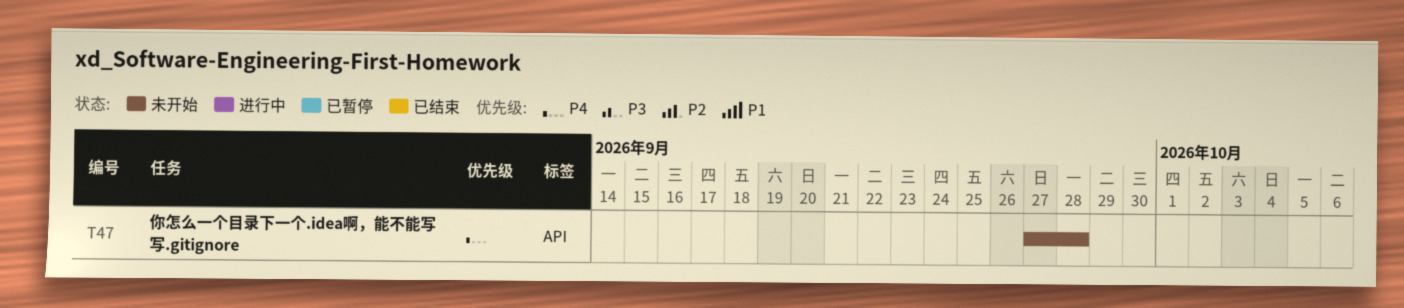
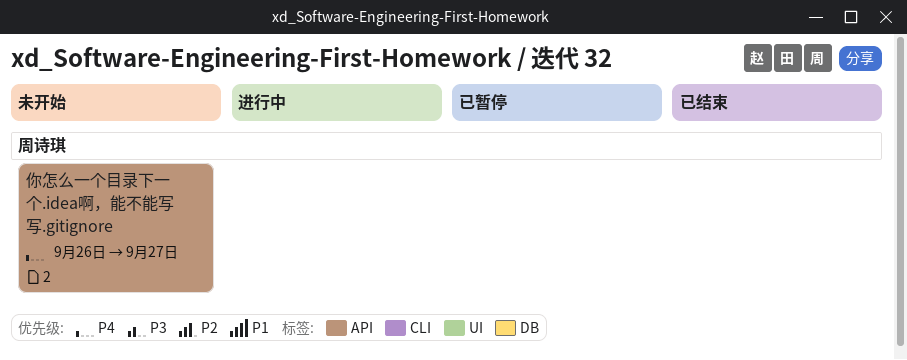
你怎么一个目录下一个.idea啊，能不能写写.gitignore, start: Sep 27 -> Sep 26
你怎么一个目录下一个.idea啊，能不能写写.gitignore, due: Sep 28 -> Sep 27

